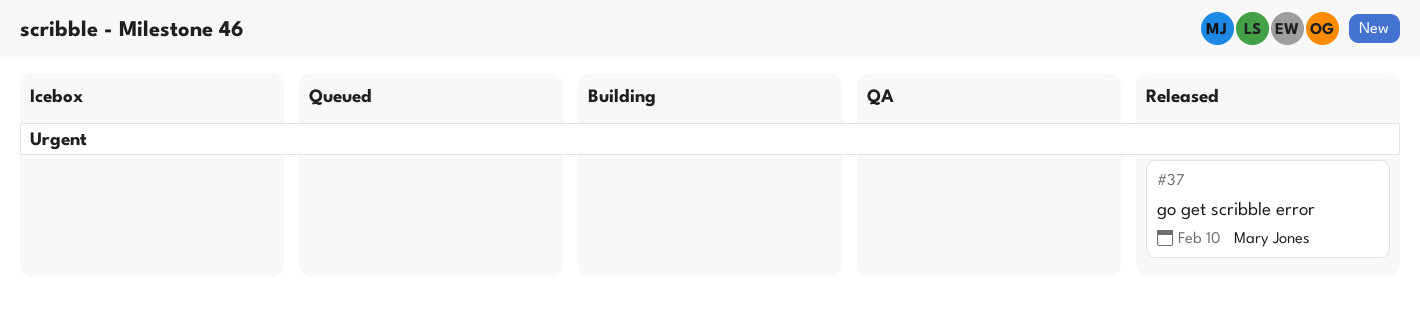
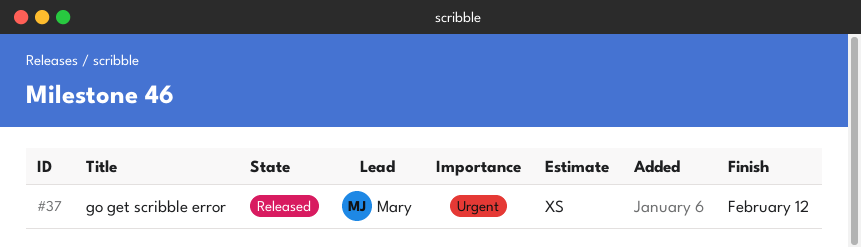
#37, due: Feb 10 -> Feb 12

